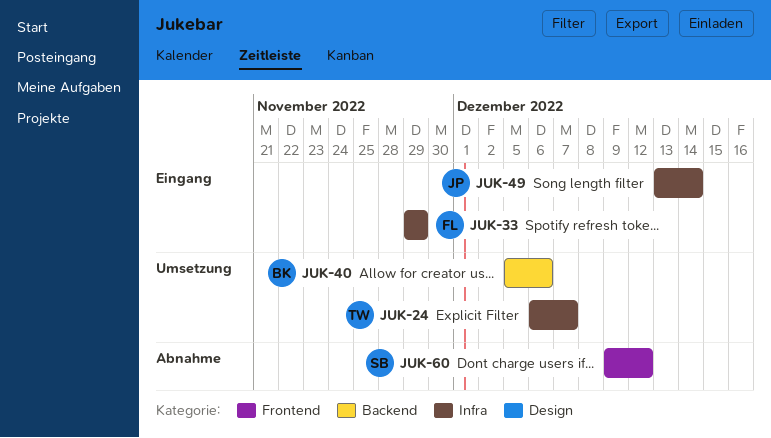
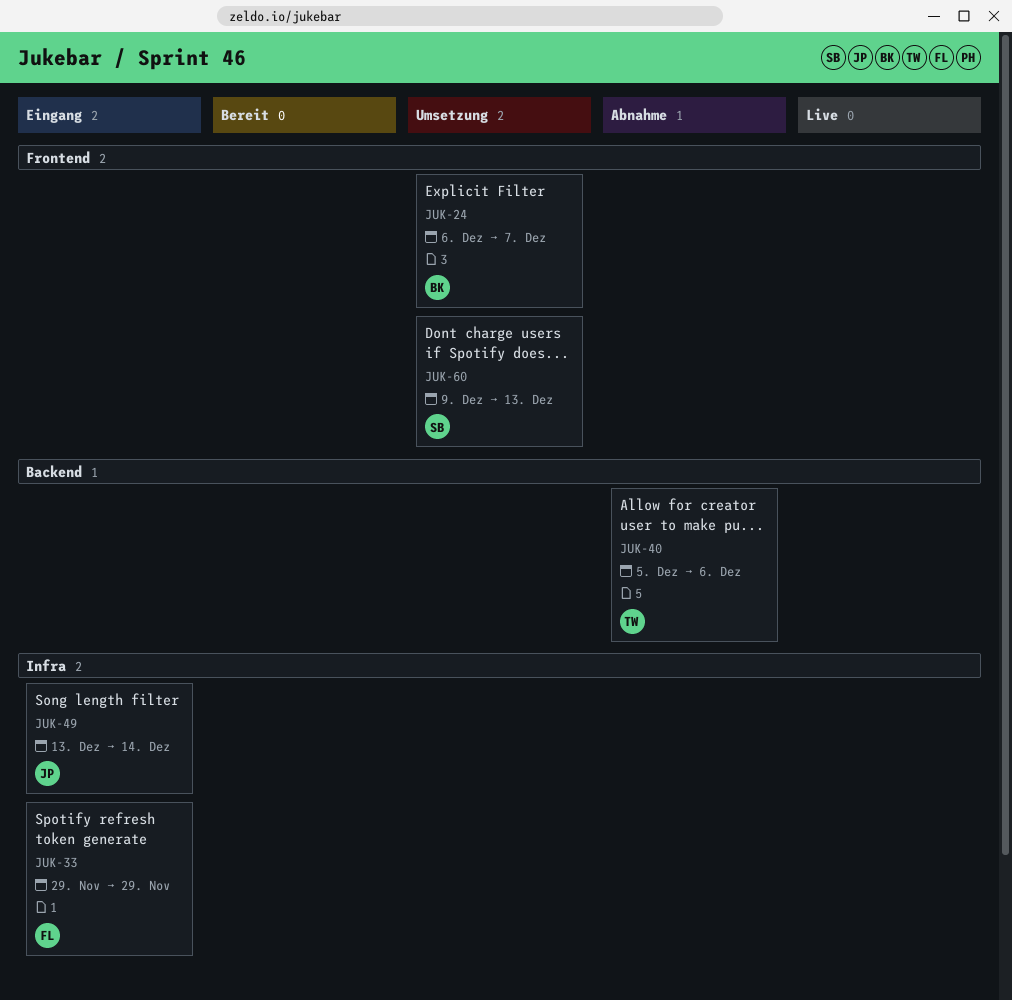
JUK-24, owner: TW -> BK
JUK-24, label: Infra -> Frontend
JUK-40, status: Umsetzung -> Abnahme
JUK-40, owner: BK -> TW
JUK-60, status: Abnahme -> Umsetzung
JUK-60, due: Dec 12 -> Dec 13

